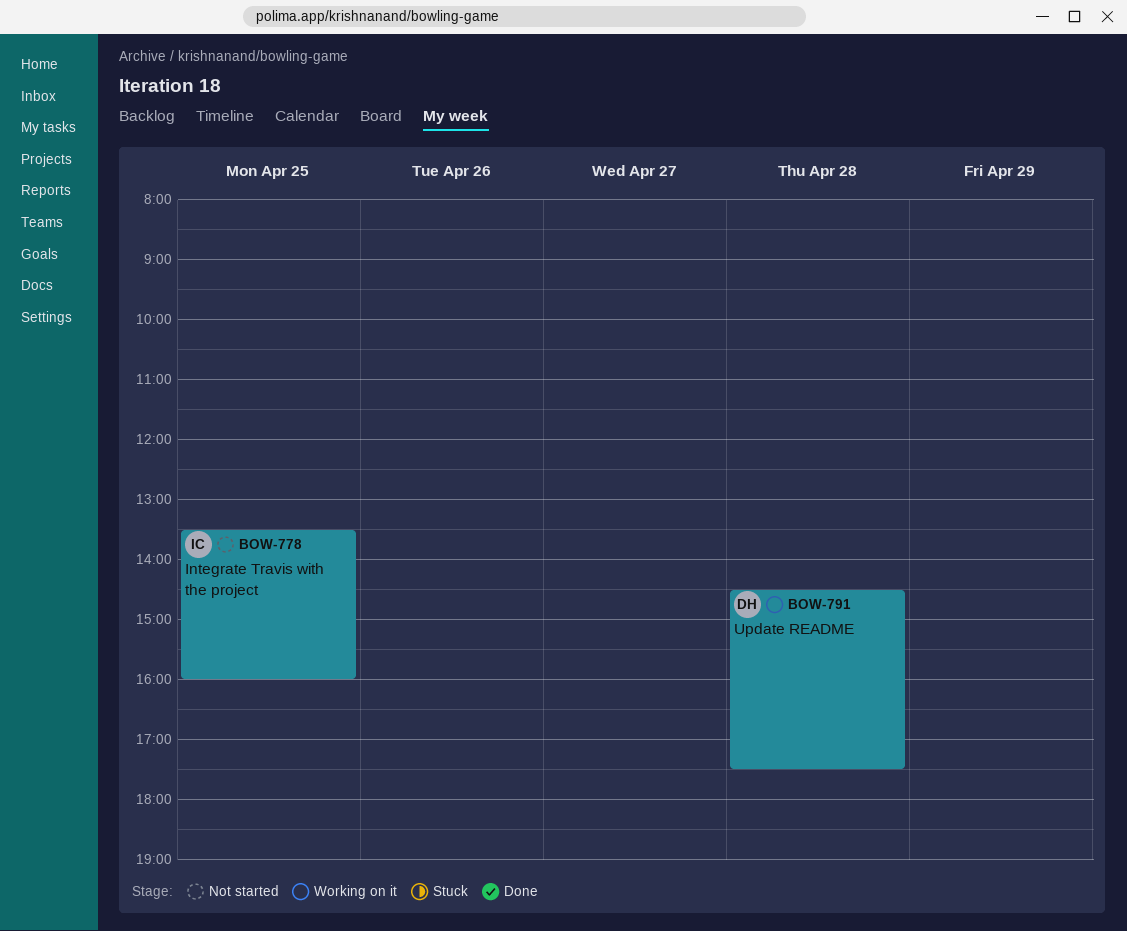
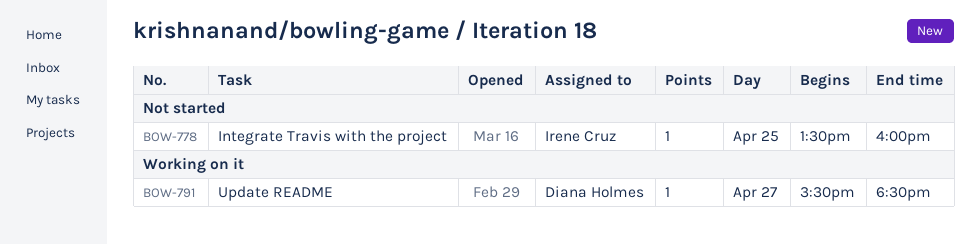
BOW-791, day: Apr 28 -> Apr 27
BOW-791, begins: 14:30 -> 15:30
BOW-791, ends: 17:30 -> 18:30

